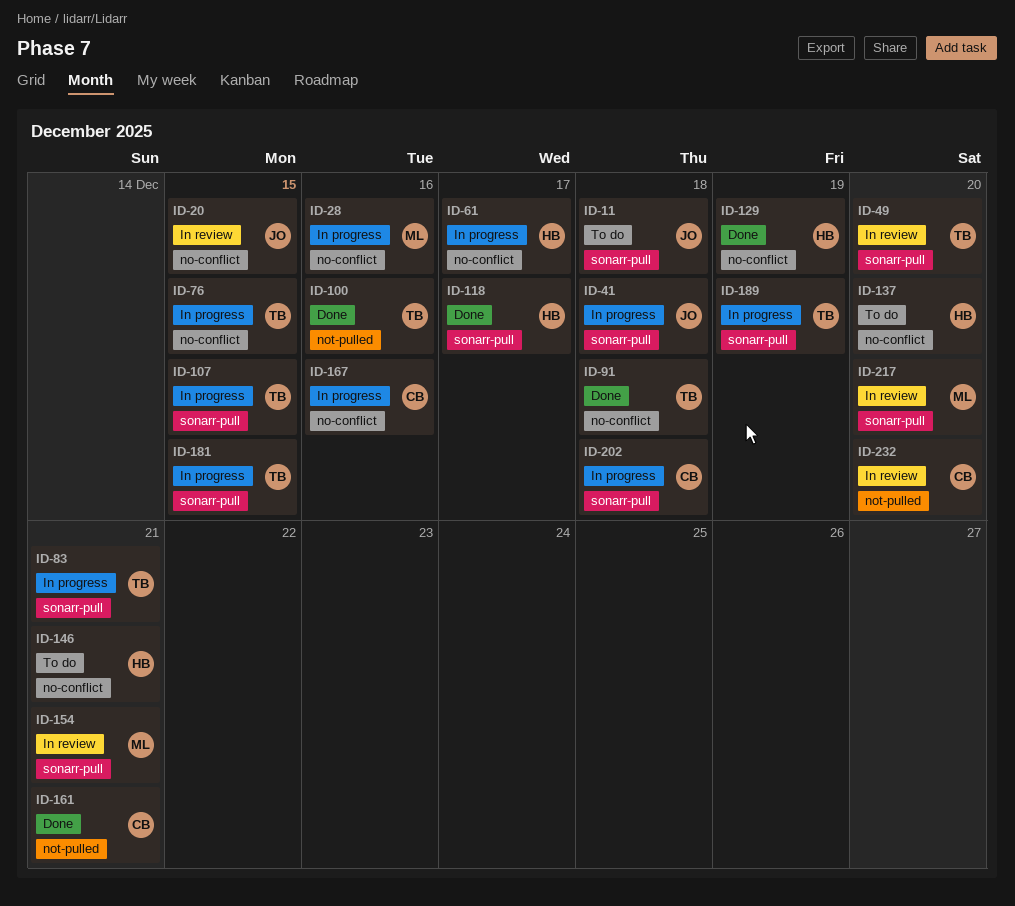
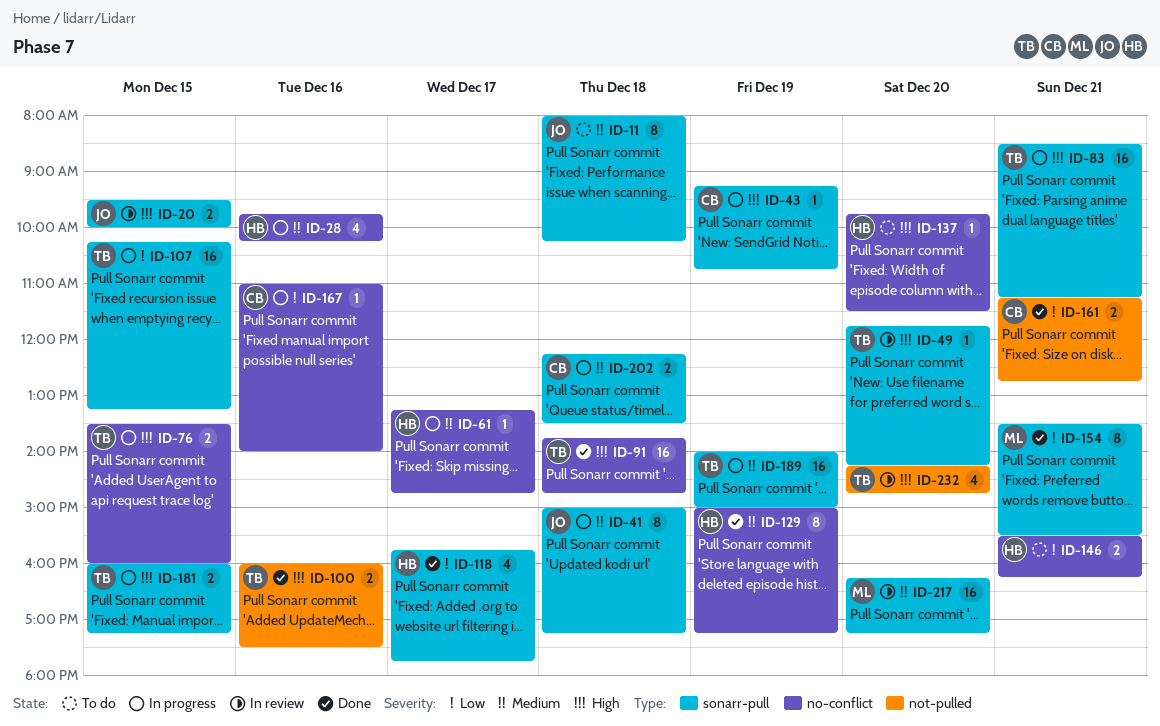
ID-20, label: no-conflict -> sonarr-pull
ID-28, owner: ML -> HB
ID-43: none -> present
ID-154, status: In review -> Done
ID-232, owner: CB -> TB

